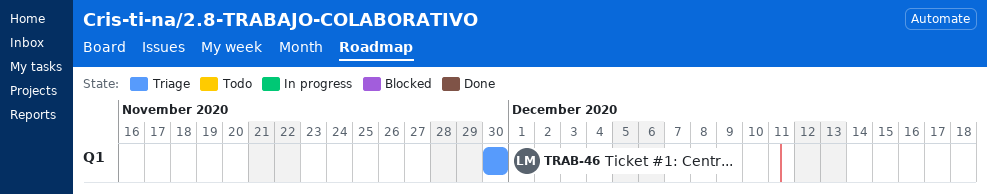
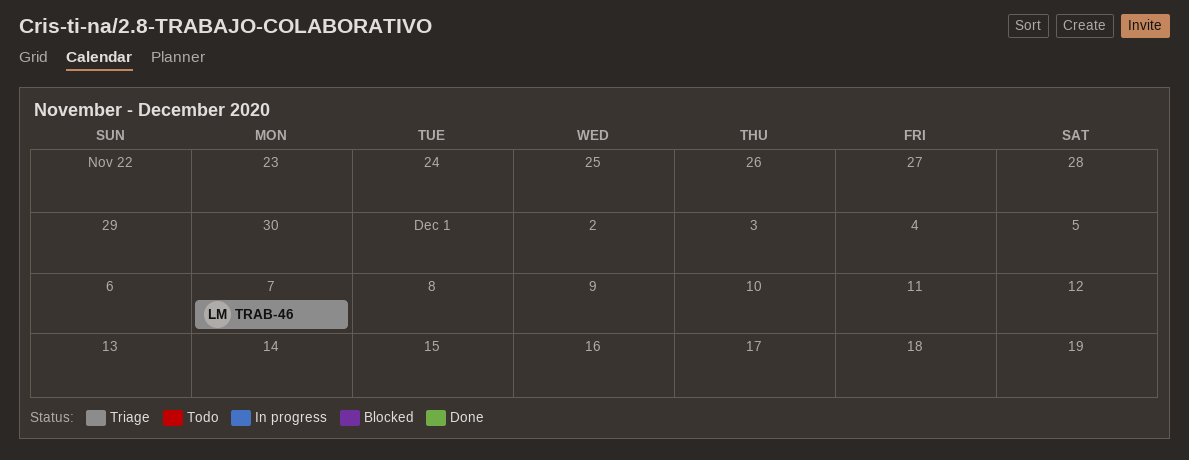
TRAB-46, start: Nov 30 -> Dec 7
TRAB-46, due: Nov 30 -> Dec 7

